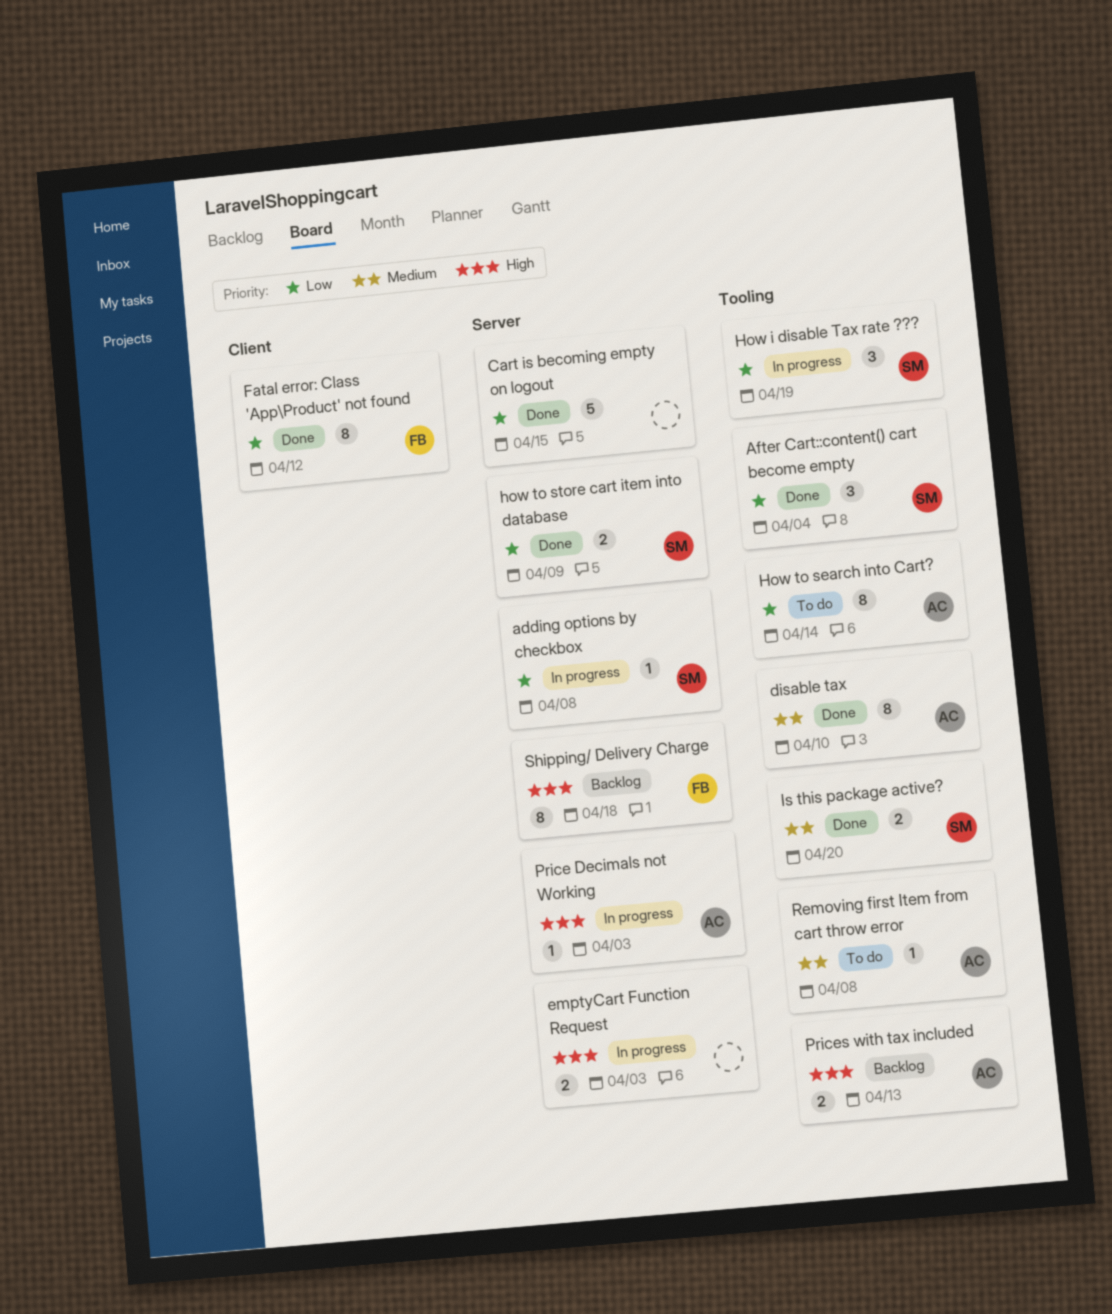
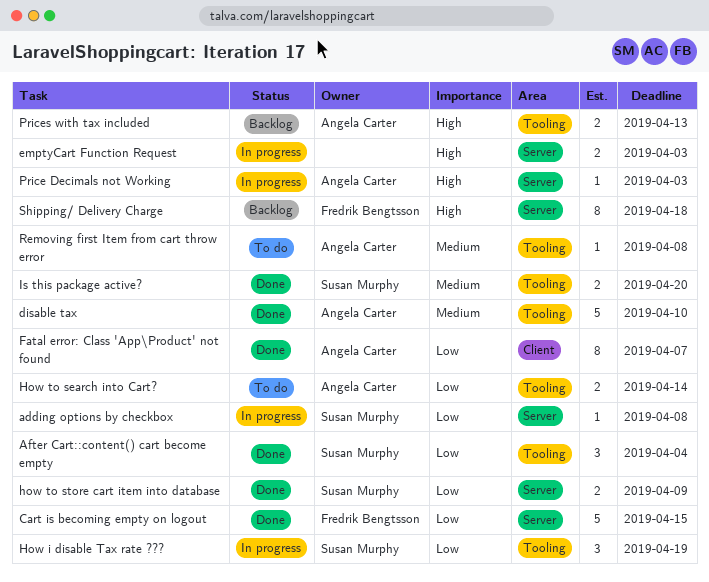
Cart is becoming empty on logout, owner: none -> Fredrik Bengtsson
disable tax, estimate: 8 -> 5
Fatal error: Class 'App\Product' not found, owner: Fredrik Bengtsson -> Angela Carter
Fatal error: Class 'App\Product' not found, due: Apr 12 -> Apr 7
How to search into Cart?, estimate: 8 -> 2

